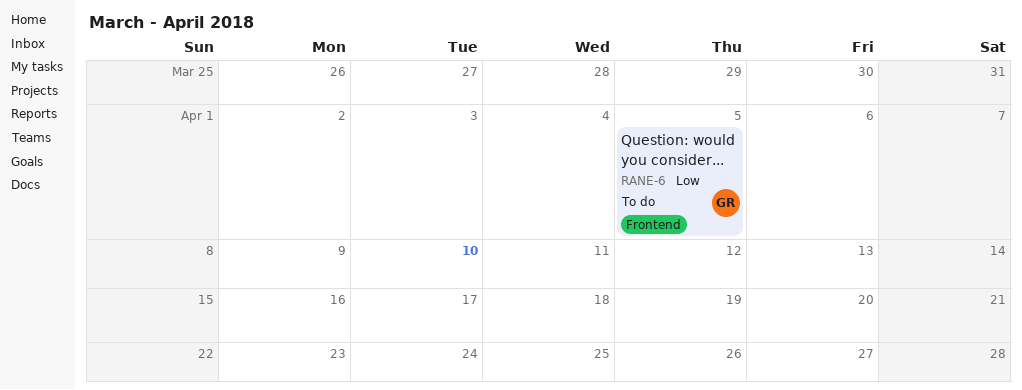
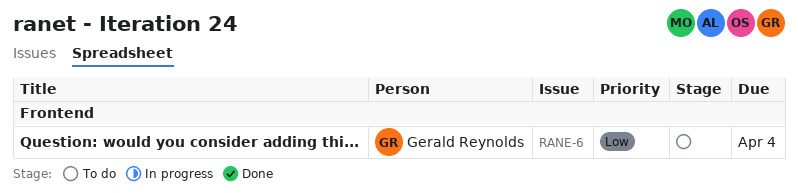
RANE-6, due: Apr 5 -> Apr 4

